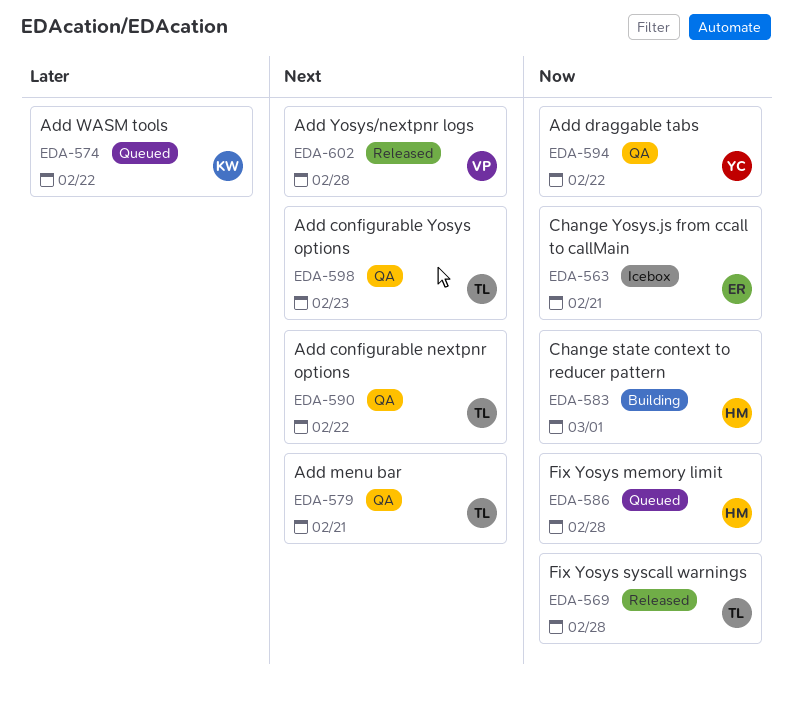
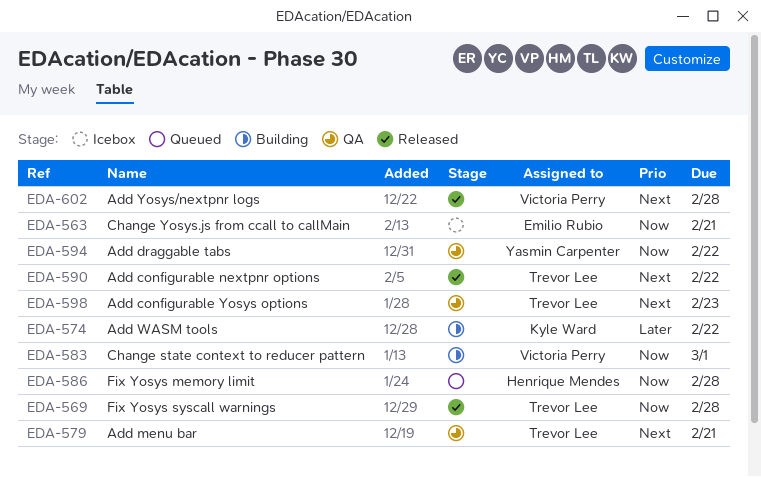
EDA-574, status: Queued -> Building
EDA-583, owner: Henrique Mendes -> Victoria Perry
EDA-590, status: QA -> Released

